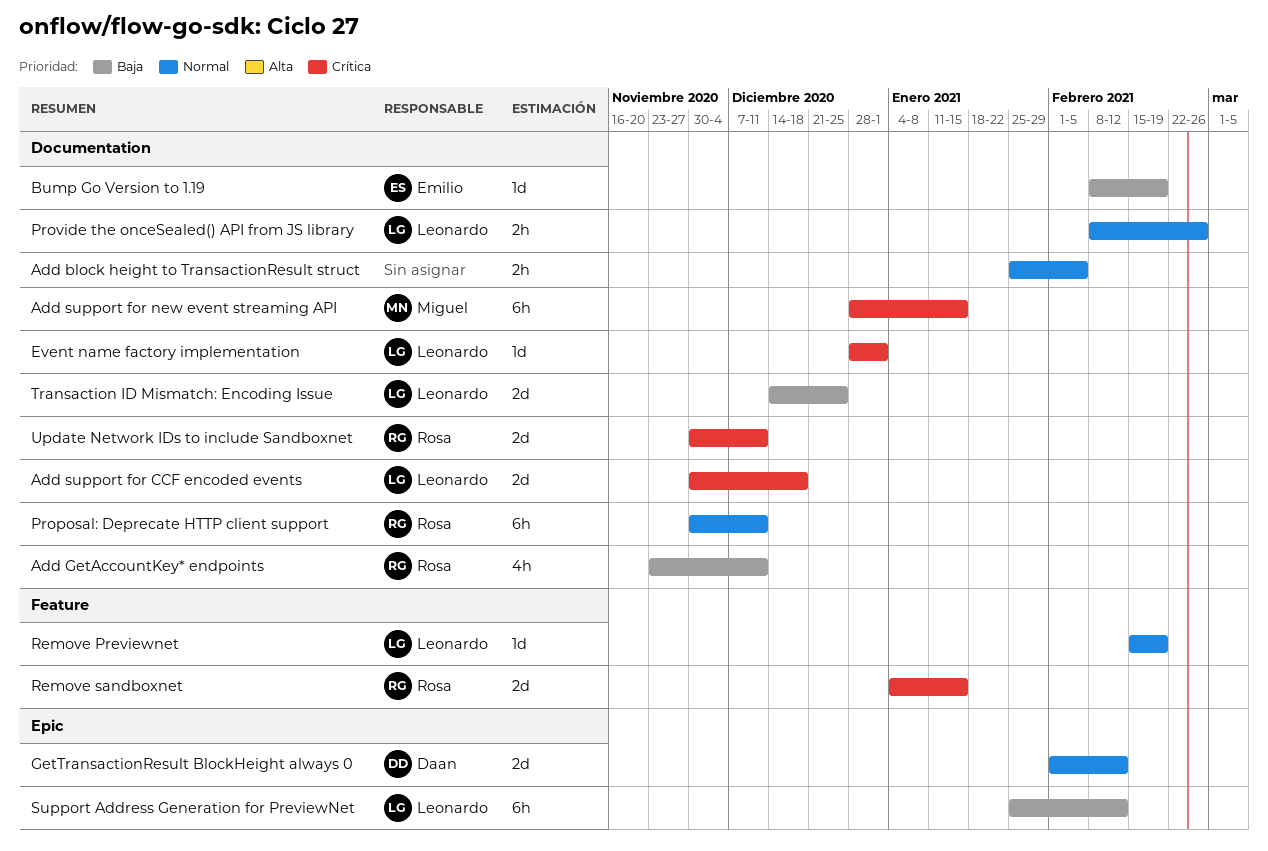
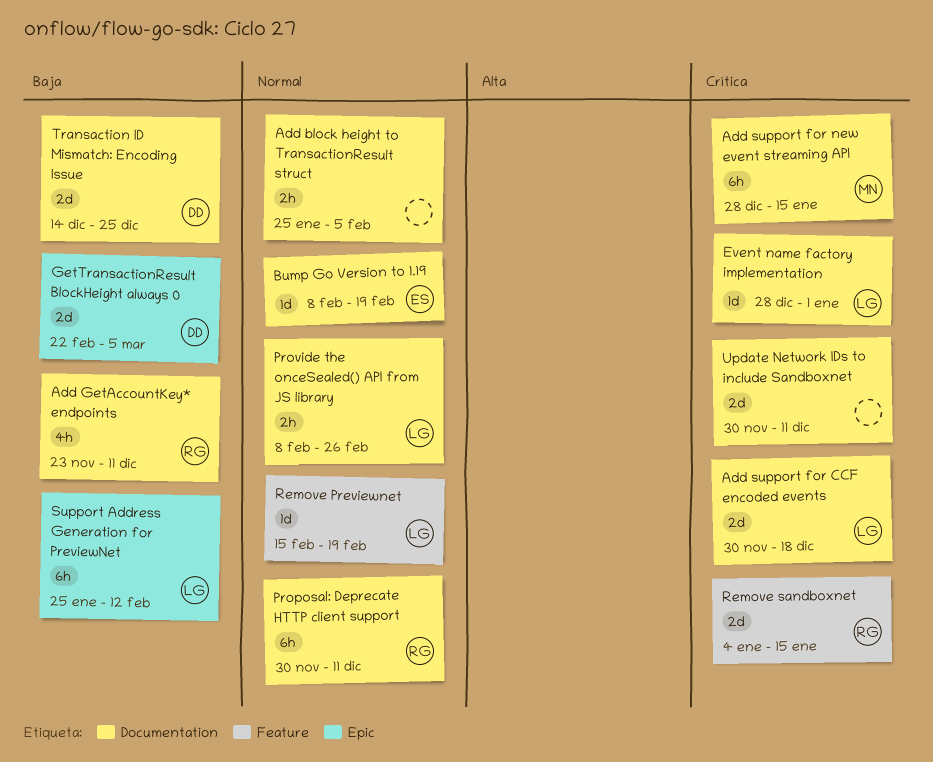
Bump Go Version to 1.19, priority: Baja -> Normal
GetTransactionResult BlockHeight always 0, priority: Normal -> Baja
GetTransactionResult BlockHeight always 0, start: Feb 1 -> Feb 22
GetTransactionResult BlockHeight always 0, due: Feb 12 -> Mar 5
Transaction ID Mismatch: Encoding Issue, owner: Leonardo -> Daan
Update Network IDs to include Sandboxnet, owner: Rosa -> none

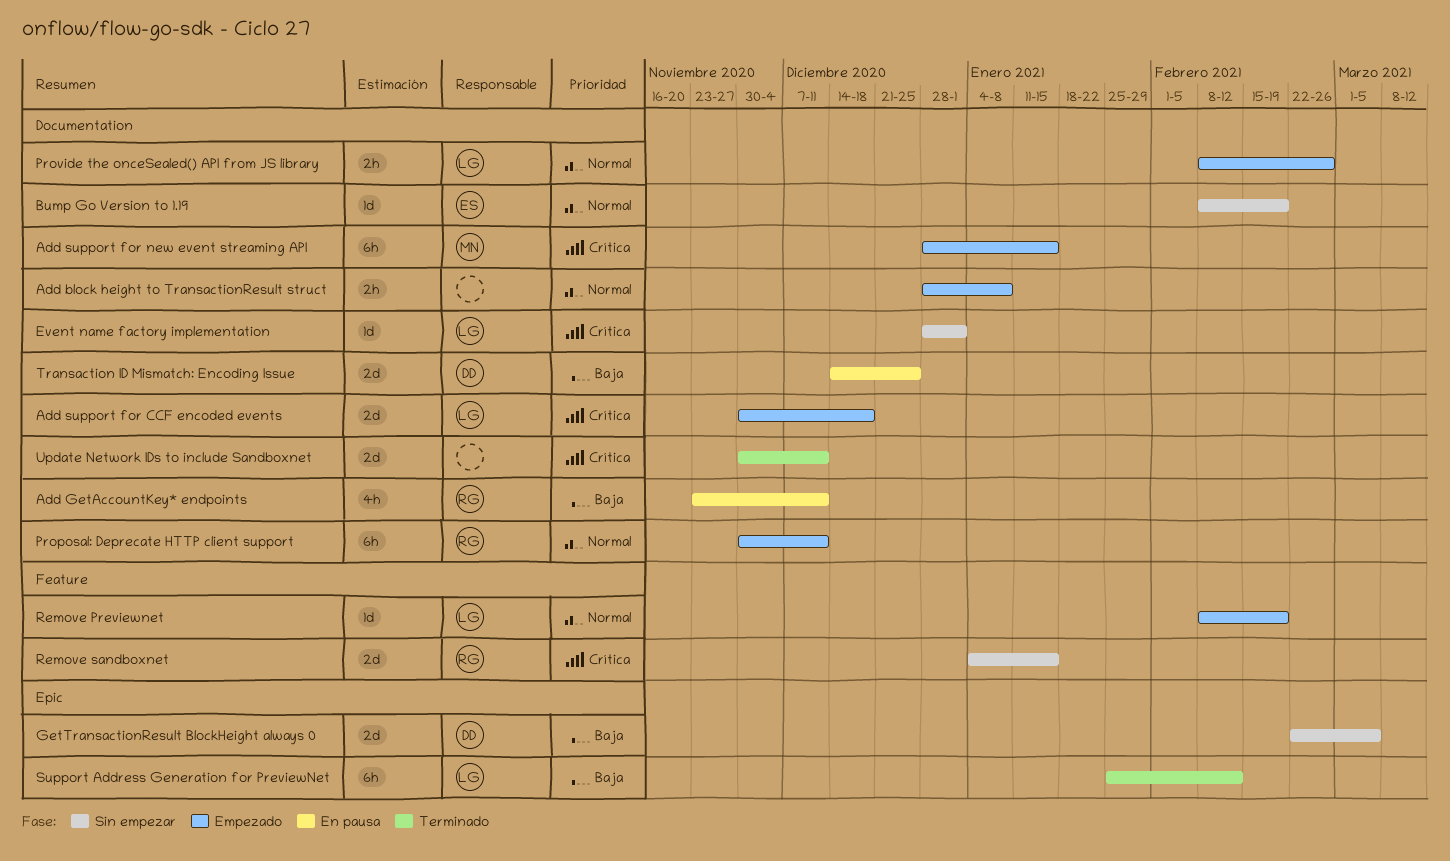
Add block height to TransactionResult struct, start: Jan 25 -> Dec 28
Add block height to TransactionResult struct, due: Feb 5 -> Jan 8
Remove Previewnet, start: Feb 15 -> Feb 8

